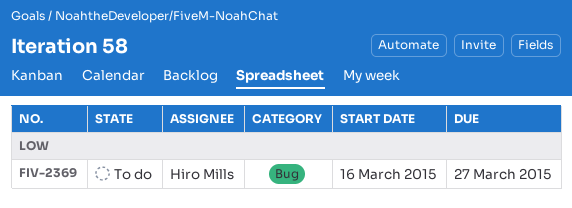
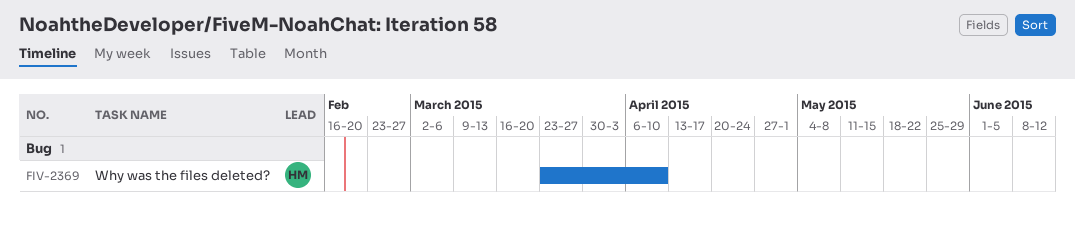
FIV-2369, start: Mar 16 -> Mar 23
FIV-2369, due: Mar 27 -> Apr 10

